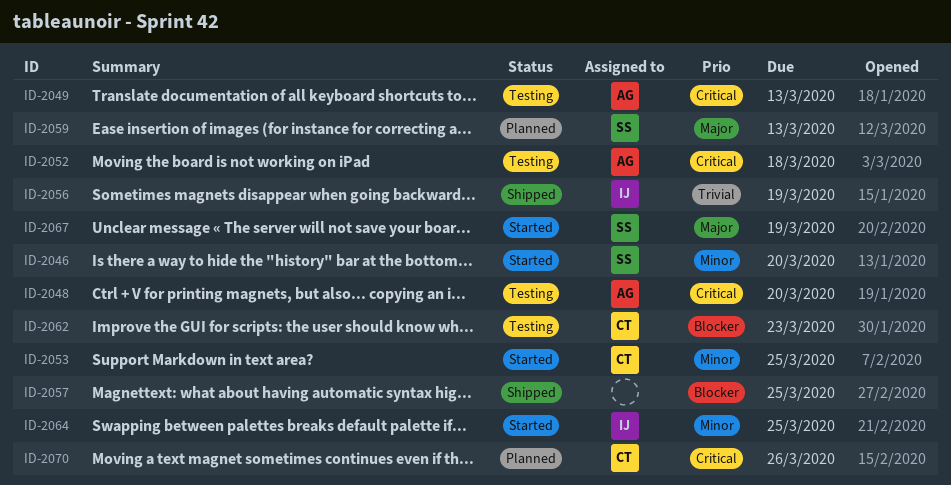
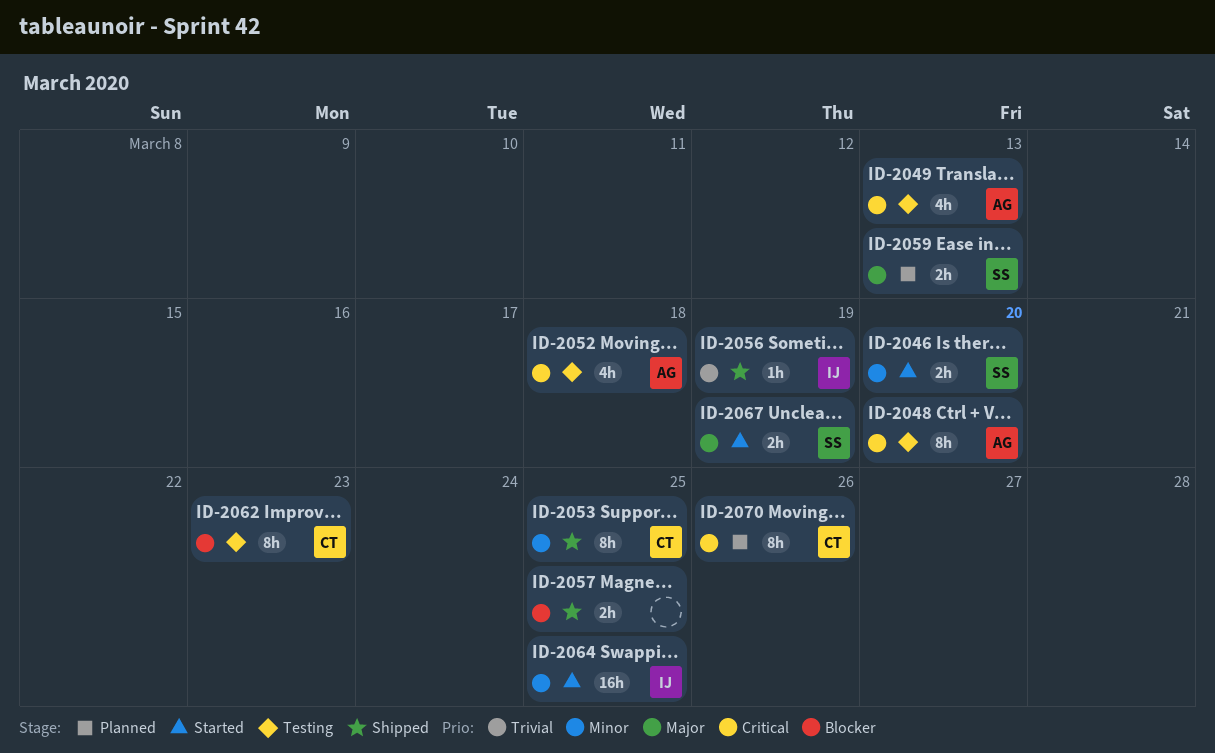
ID-2053, status: Started -> Shipped

